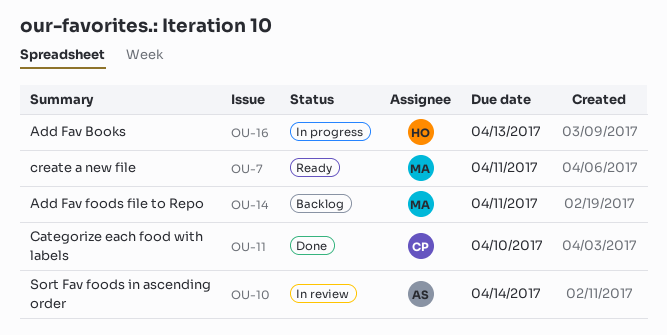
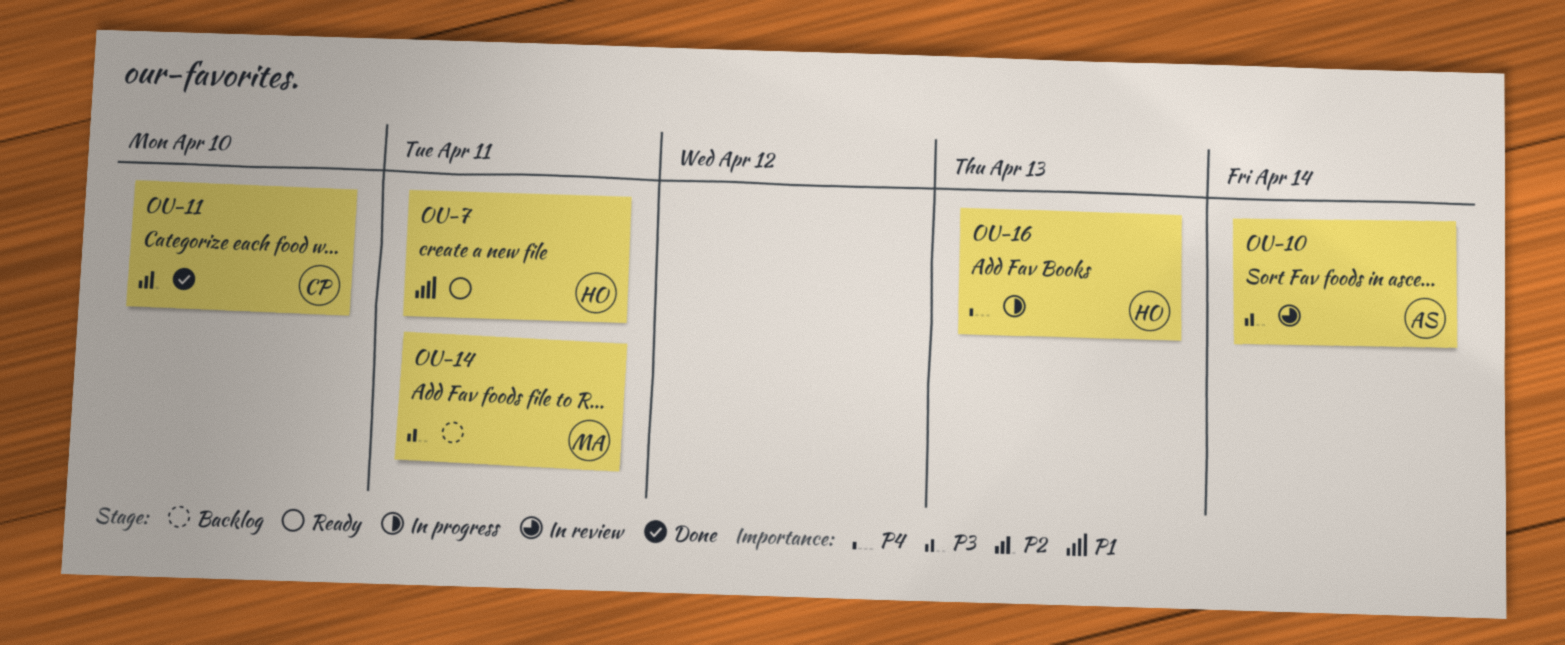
OU-7, owner: MA -> HO

